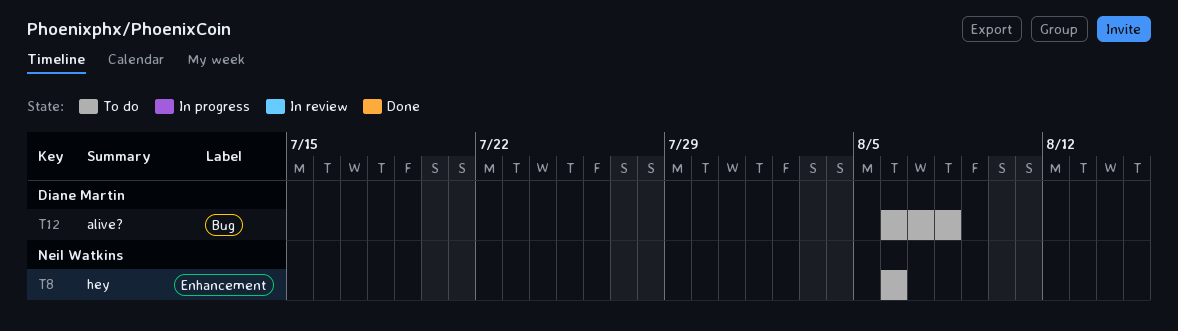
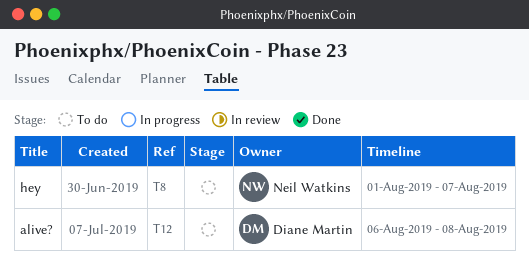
T8, start: Aug 6 -> Aug 1
T8, due: Aug 6 -> Aug 7

